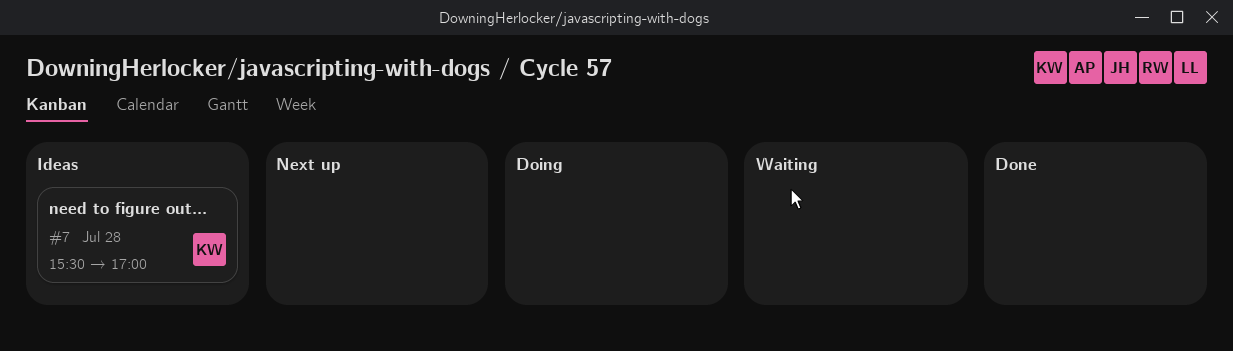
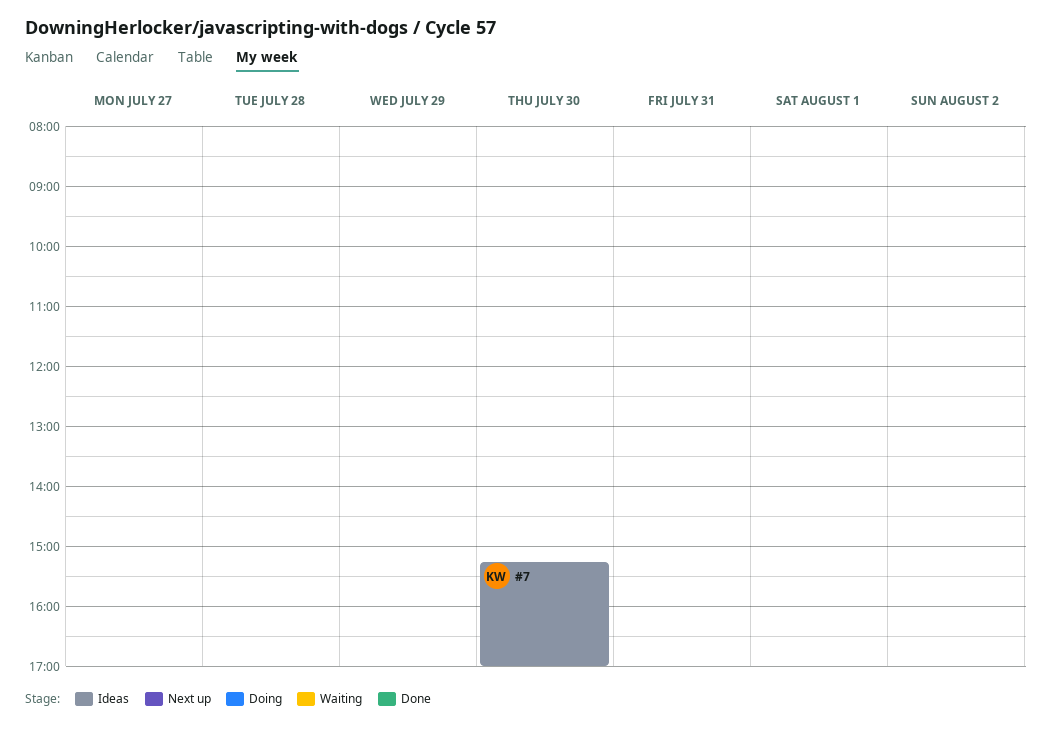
#7, day: Jul 28 -> Jul 30
#7, begins: 15:30 -> 15:15

